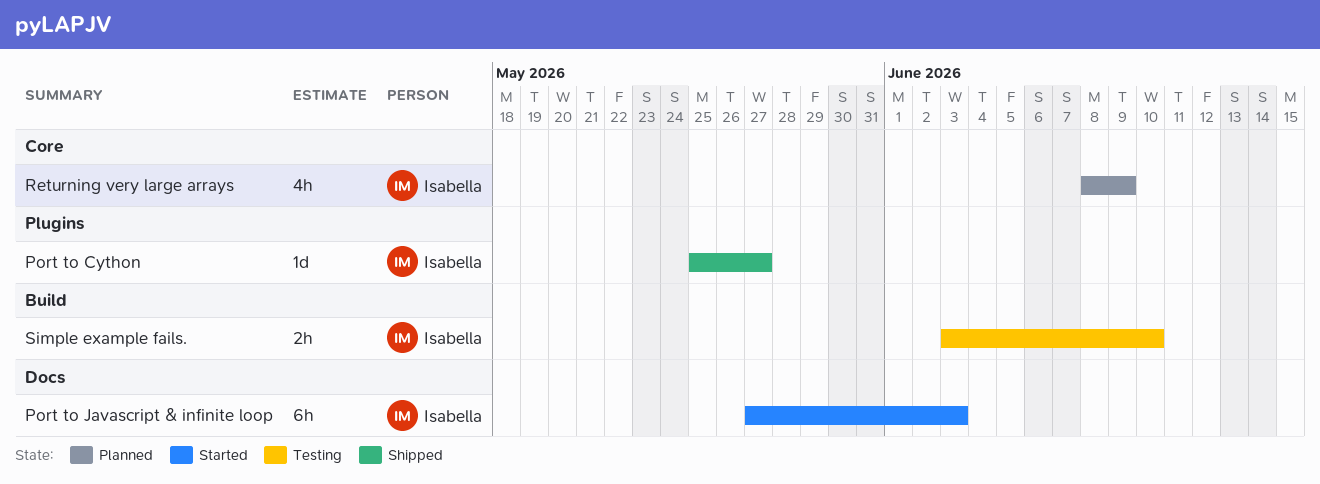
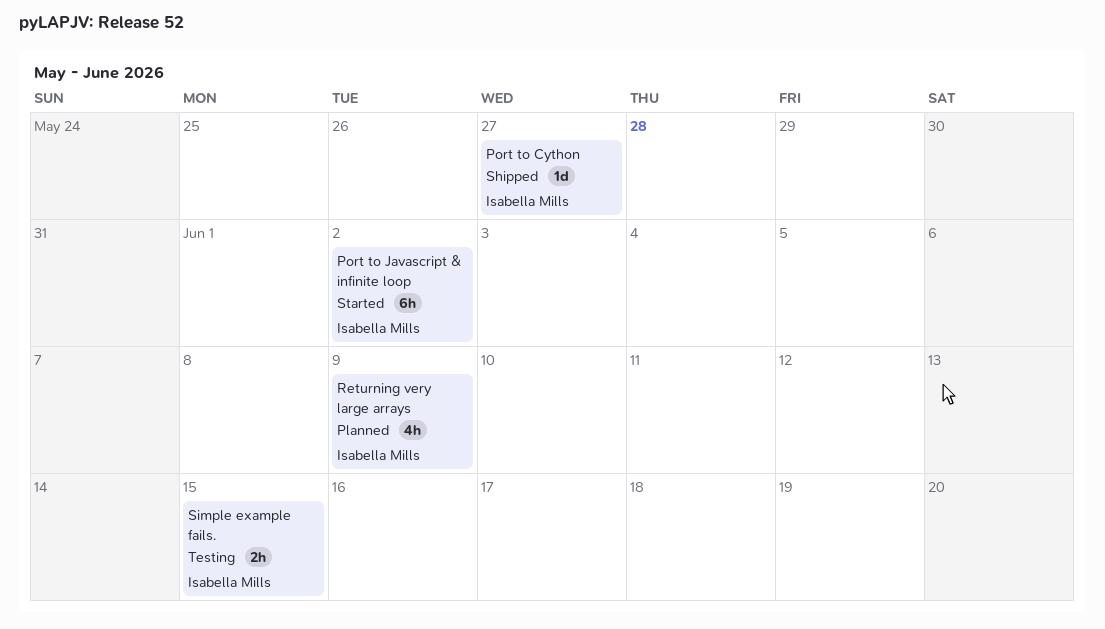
Port to Javascript & infinite loop, due: Jun 3 -> Jun 2
Simple example fails., due: Jun 10 -> Jun 15

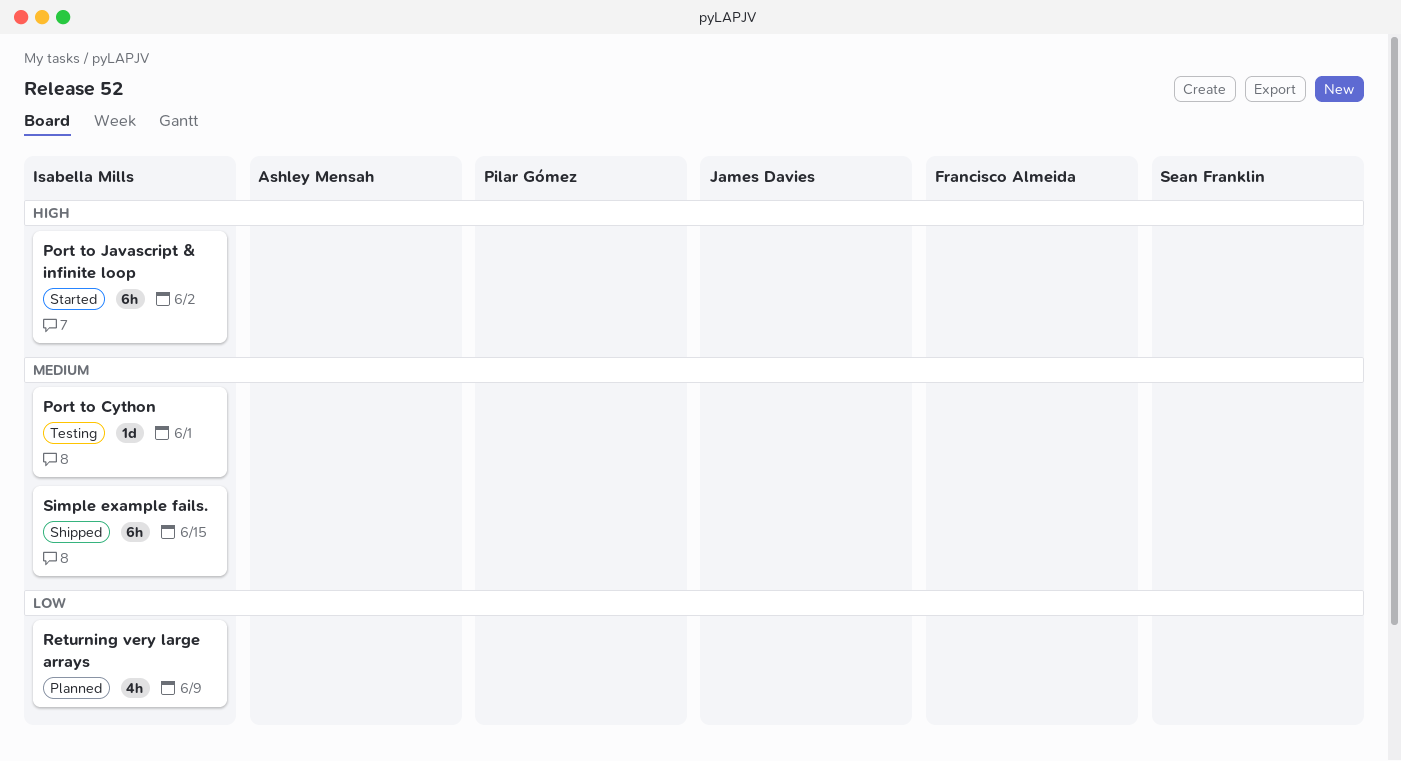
Port to Cython, status: Shipped -> Testing
Port to Cython, due: May 27 -> Jun 1
Simple example fails., status: Testing -> Shipped
Simple example fails., estimate: 2h -> 6h

